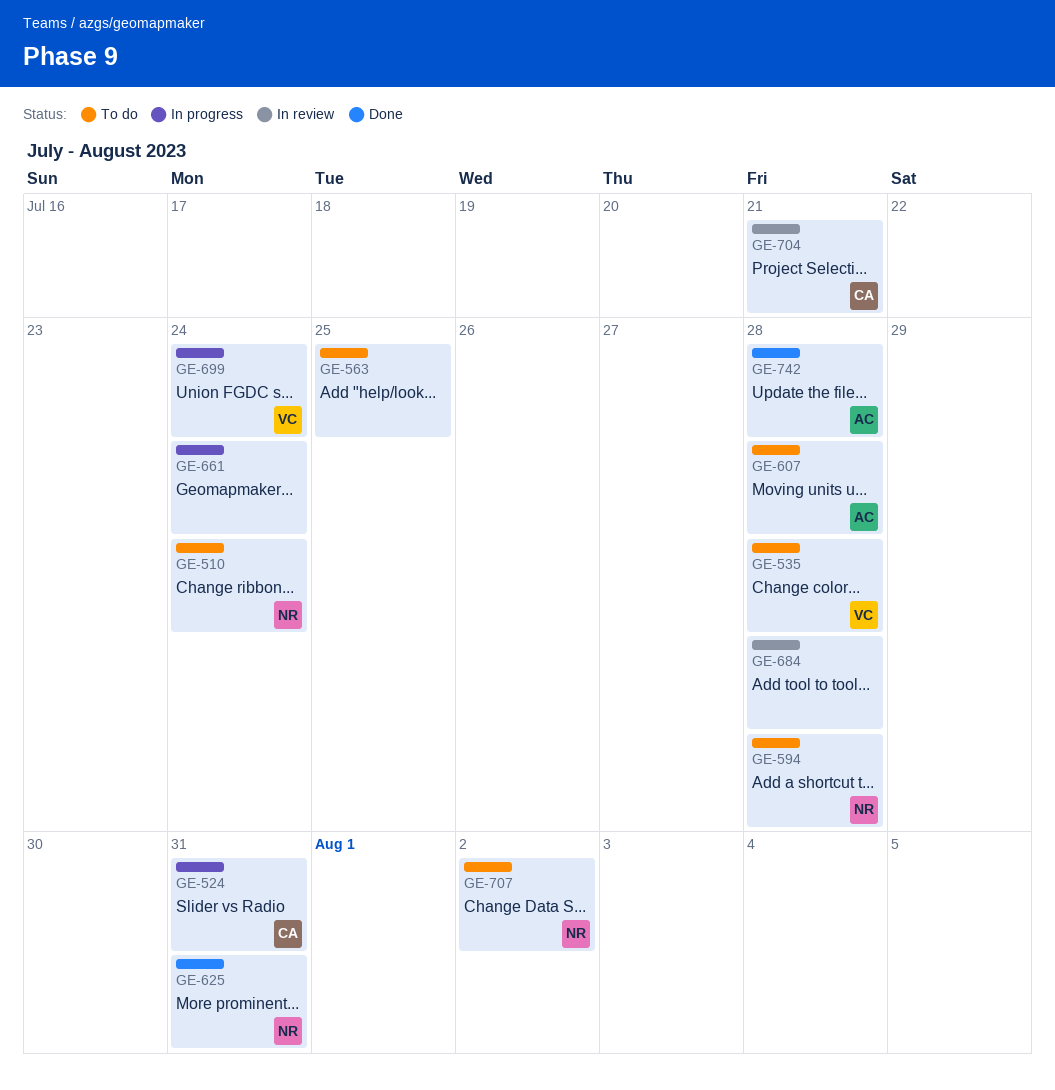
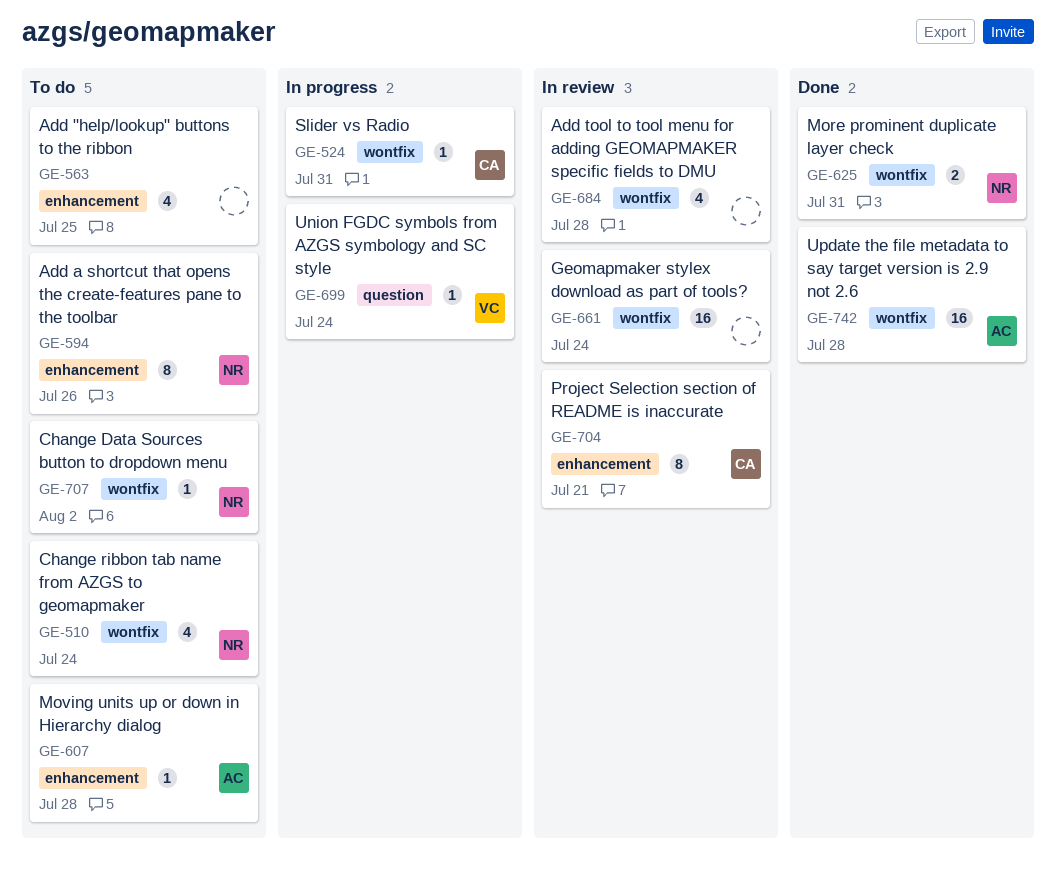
GE-535: present -> none
GE-594, due: Jul 28 -> Jul 26
GE-661, status: In progress -> In review

